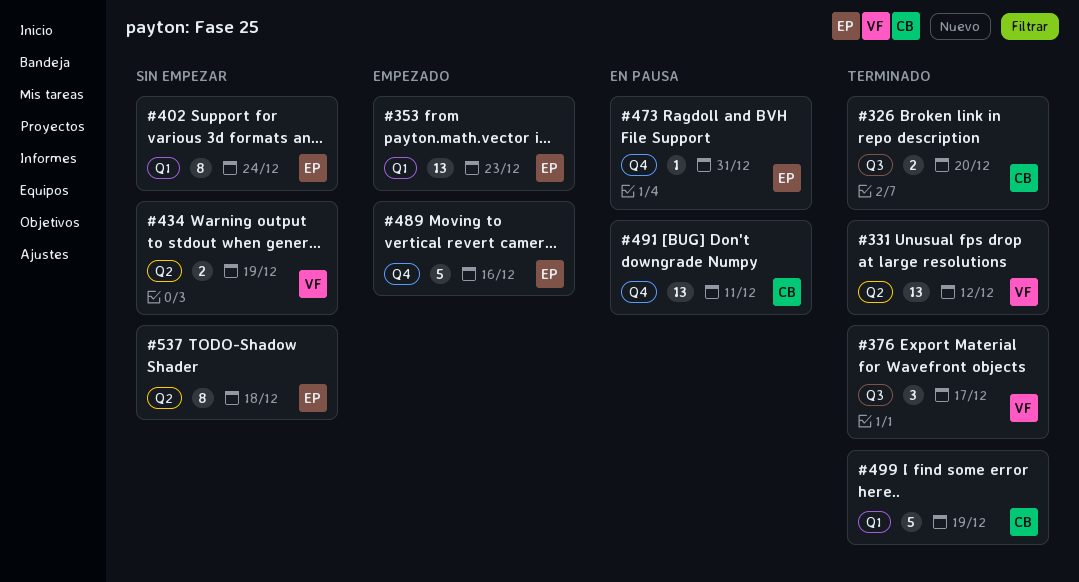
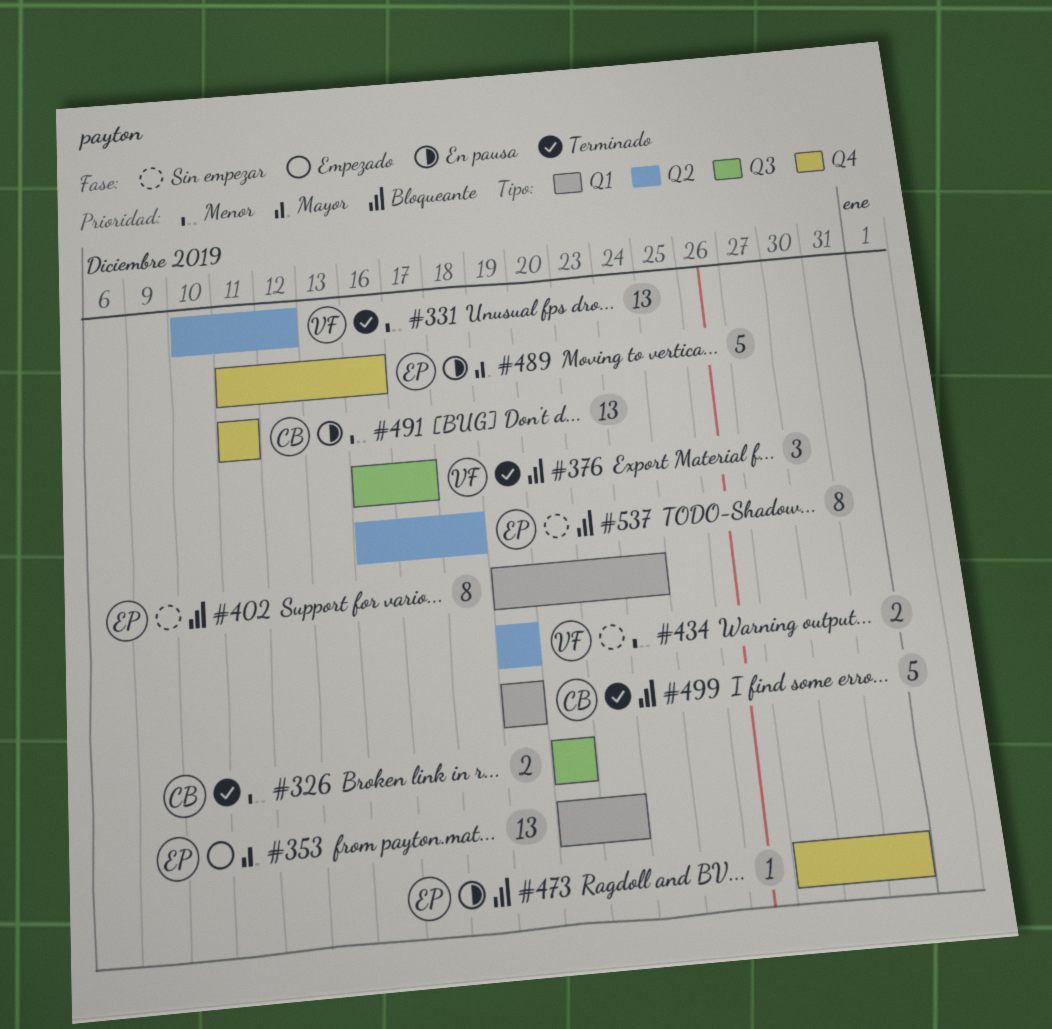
#489, status: Empezado -> En pausa

